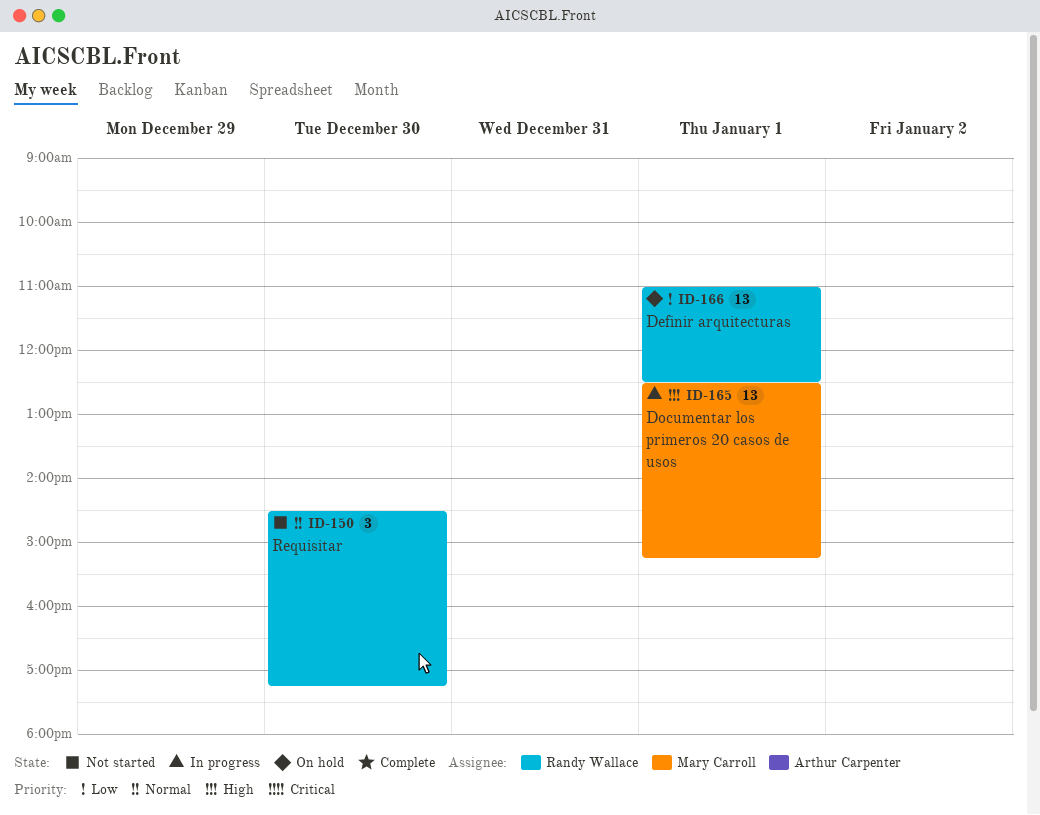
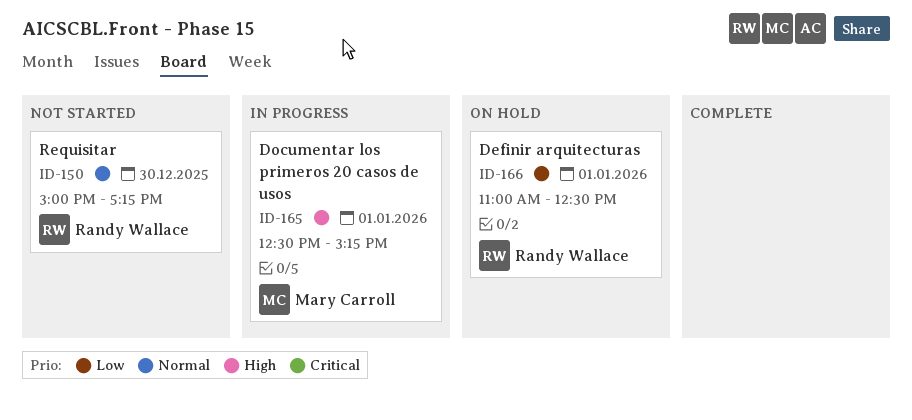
ID-150, begins: 14:30 -> 15:00

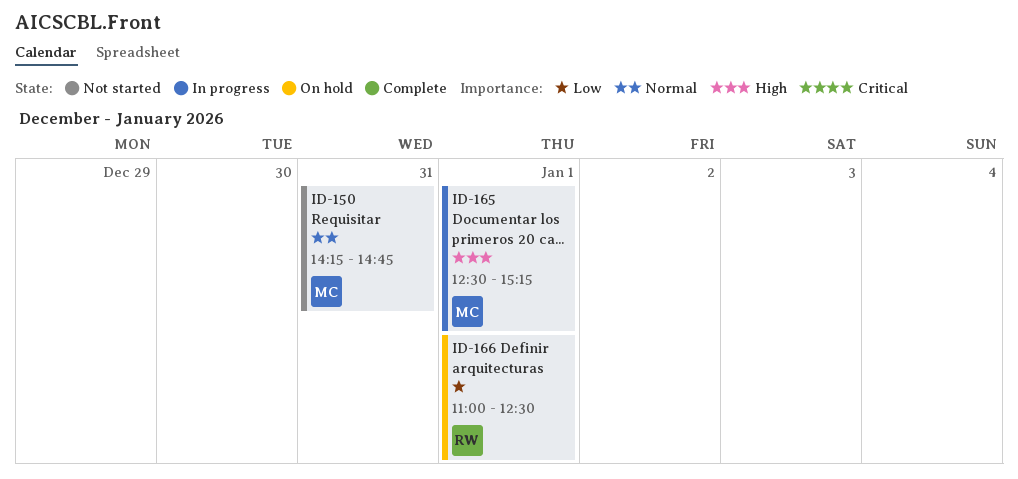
ID-150, owner: Randy Wallace -> Mary Carroll
ID-150, day: Dec 30 -> Dec 31
ID-150, begins: 15:00 -> 14:15
ID-150, ends: 17:15 -> 14:45

